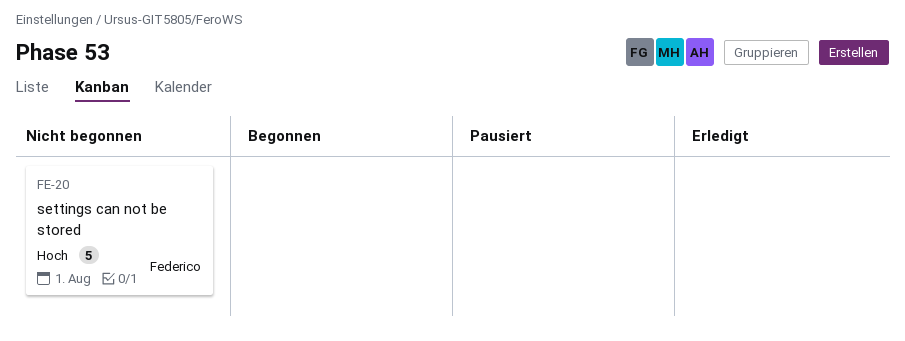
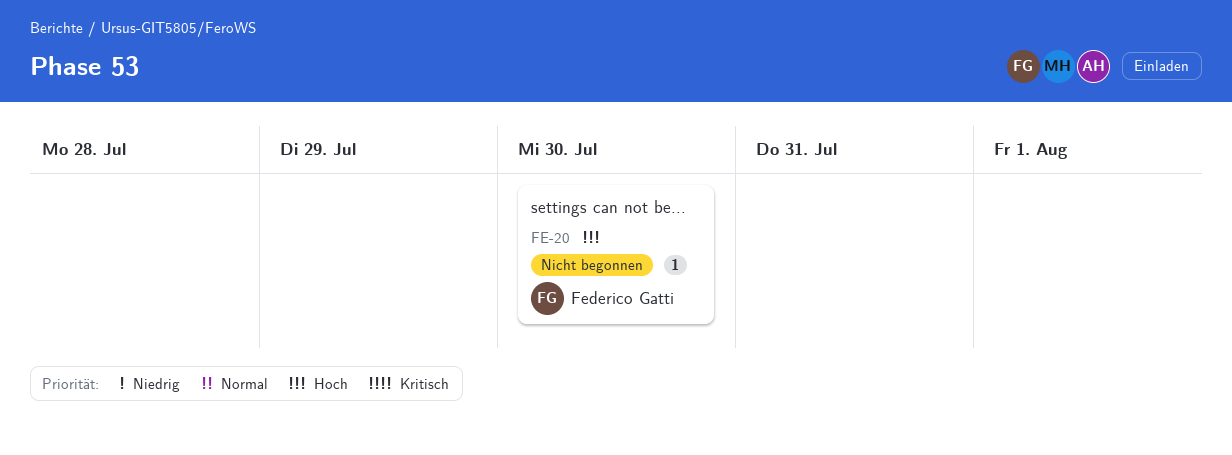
FE-20, estimate: 5 -> 1
FE-20, due: Aug 1 -> Jul 30

